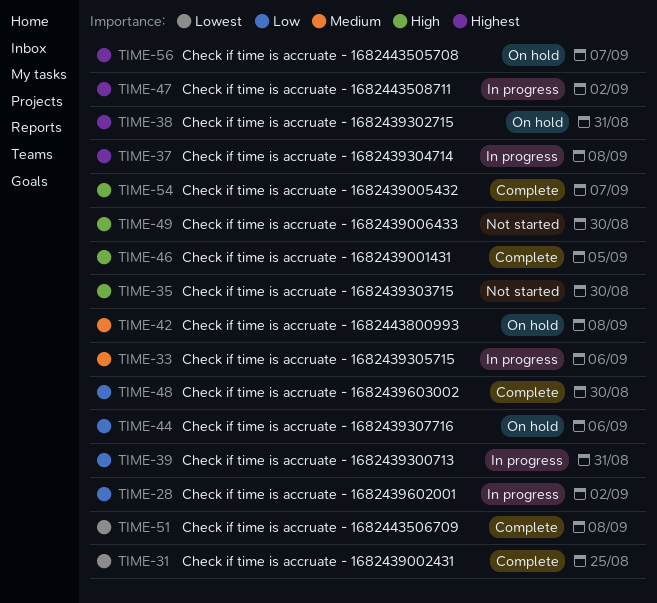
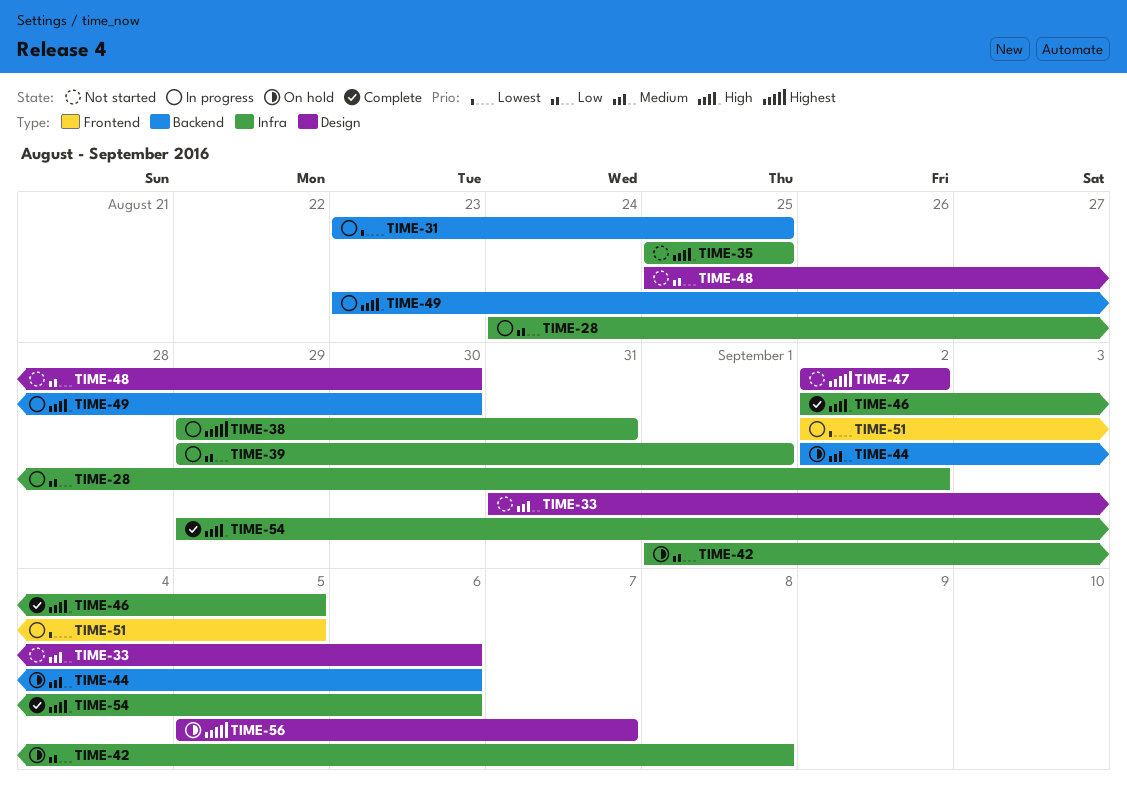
TIME-31, status: Complete -> In progress
TIME-33, status: In progress -> Not started
TIME-35, due: Aug 30 -> Aug 25
TIME-37: present -> none
TIME-38, status: On hold -> In progress
TIME-39, due: Aug 31 -> Sep 1
TIME-42, priority: Medium -> Low
TIME-44, priority: Low -> Medium
TIME-47, status: In progress -> Not started
TIME-48, status: Complete -> Not started
TIME-49, status: Not started -> In progress
TIME-51, status: Complete -> In progress
TIME-51, due: Sep 8 -> Sep 5
TIME-54, due: Sep 7 -> Sep 6

